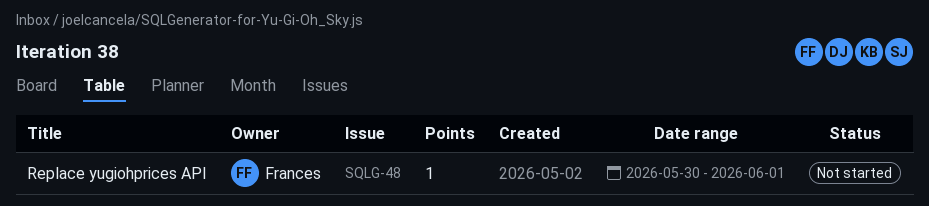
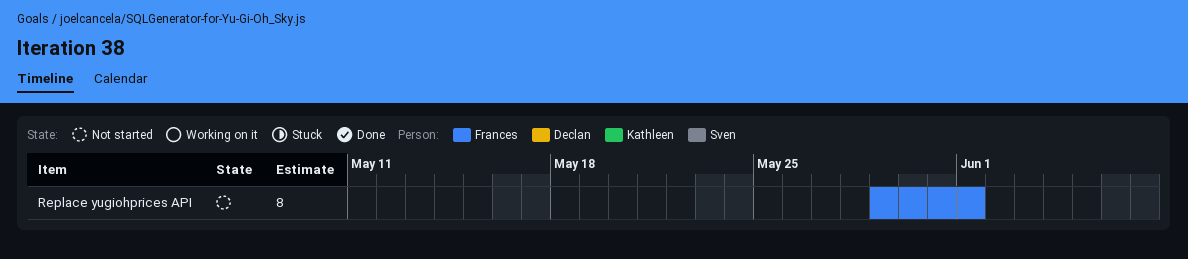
Replace yugiohprices API, estimate: 1 -> 8
Replace yugiohprices API, start: May 30 -> May 29

